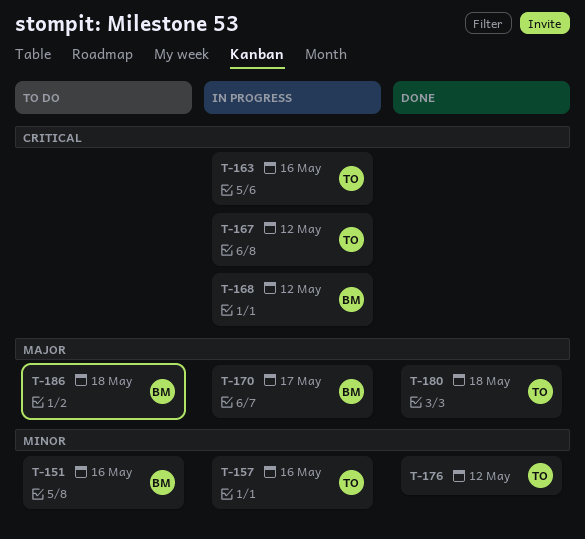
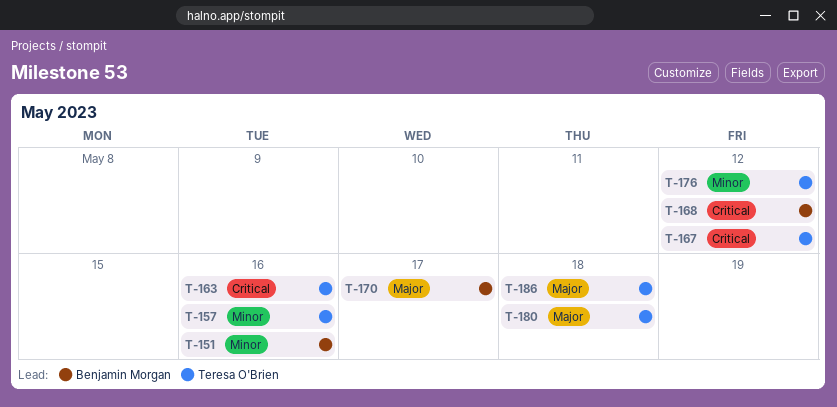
T-186, owner: Benjamin Morgan -> Teresa O'Brien

